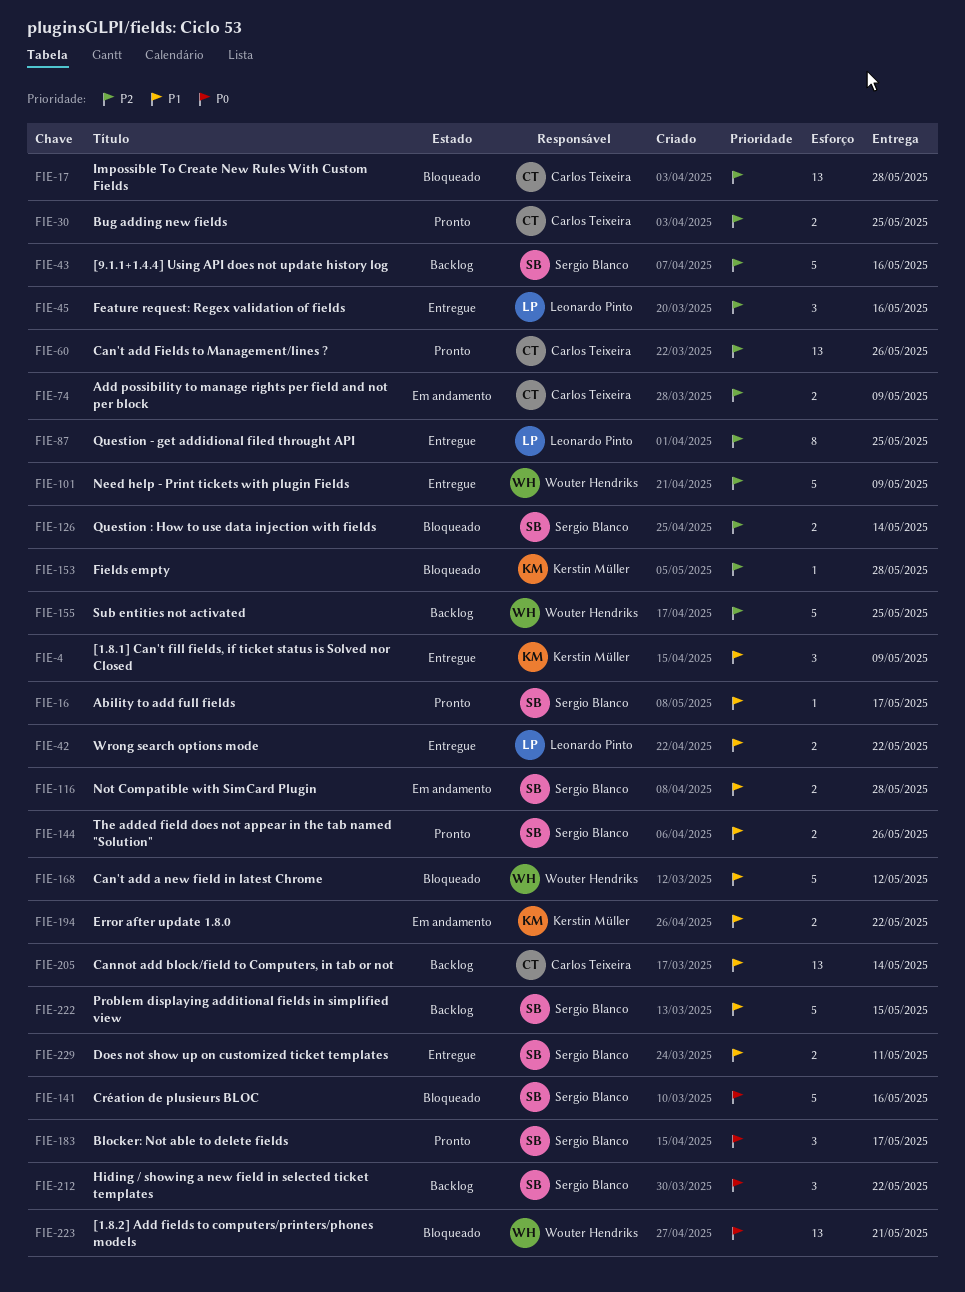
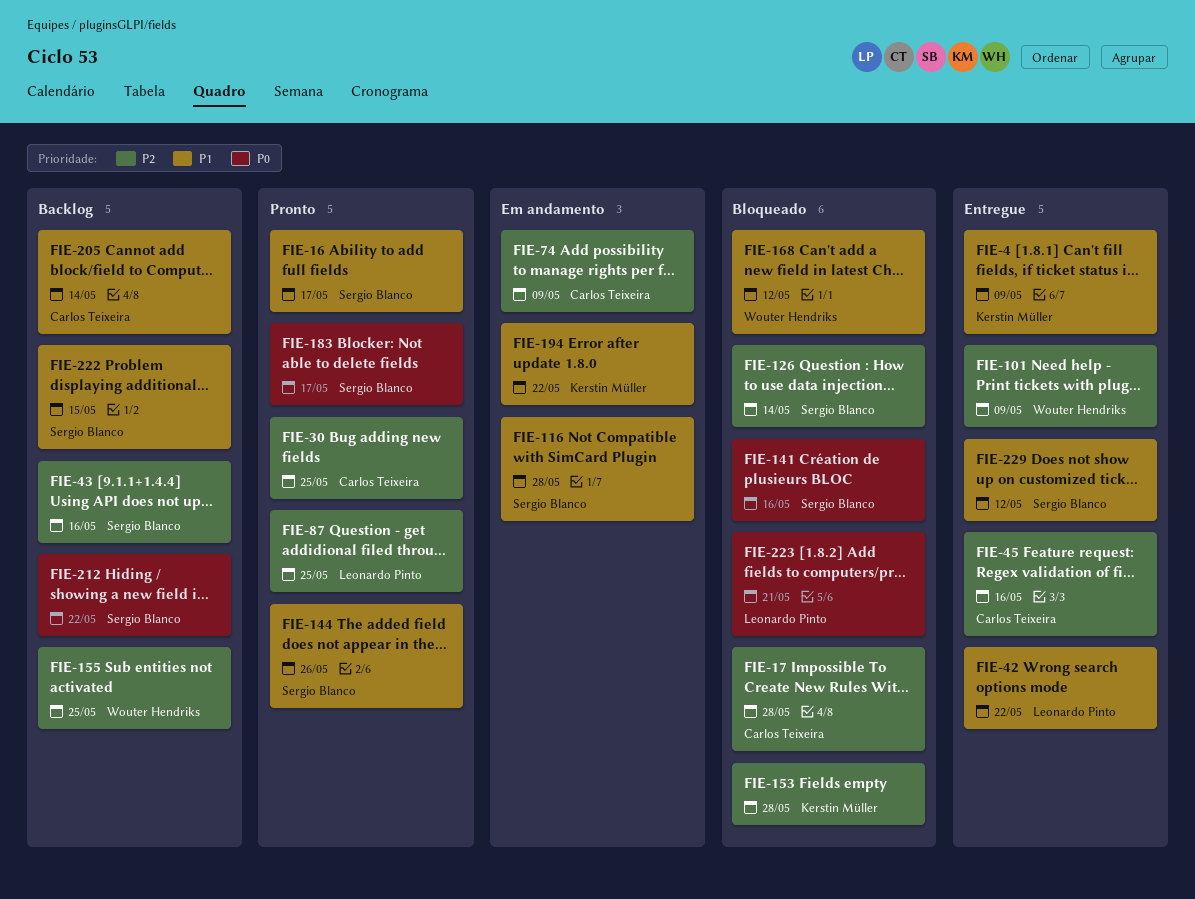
FIE-45, owner: Leonardo Pinto -> Carlos Teixeira
FIE-60: present -> none
FIE-87, status: Entregue -> Pronto
FIE-223, owner: Wouter Hendriks -> Leonardo Pinto
FIE-229, due: May 11 -> May 12

